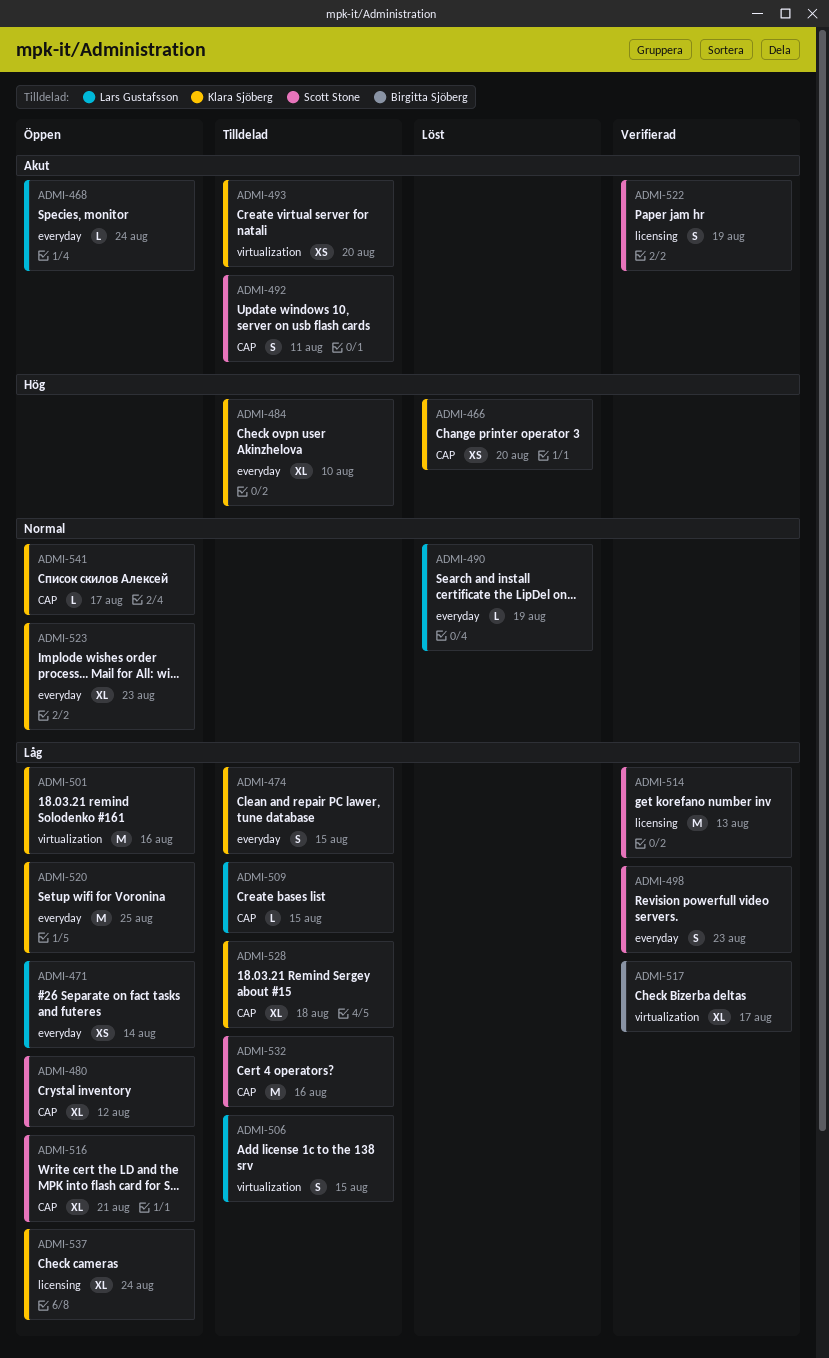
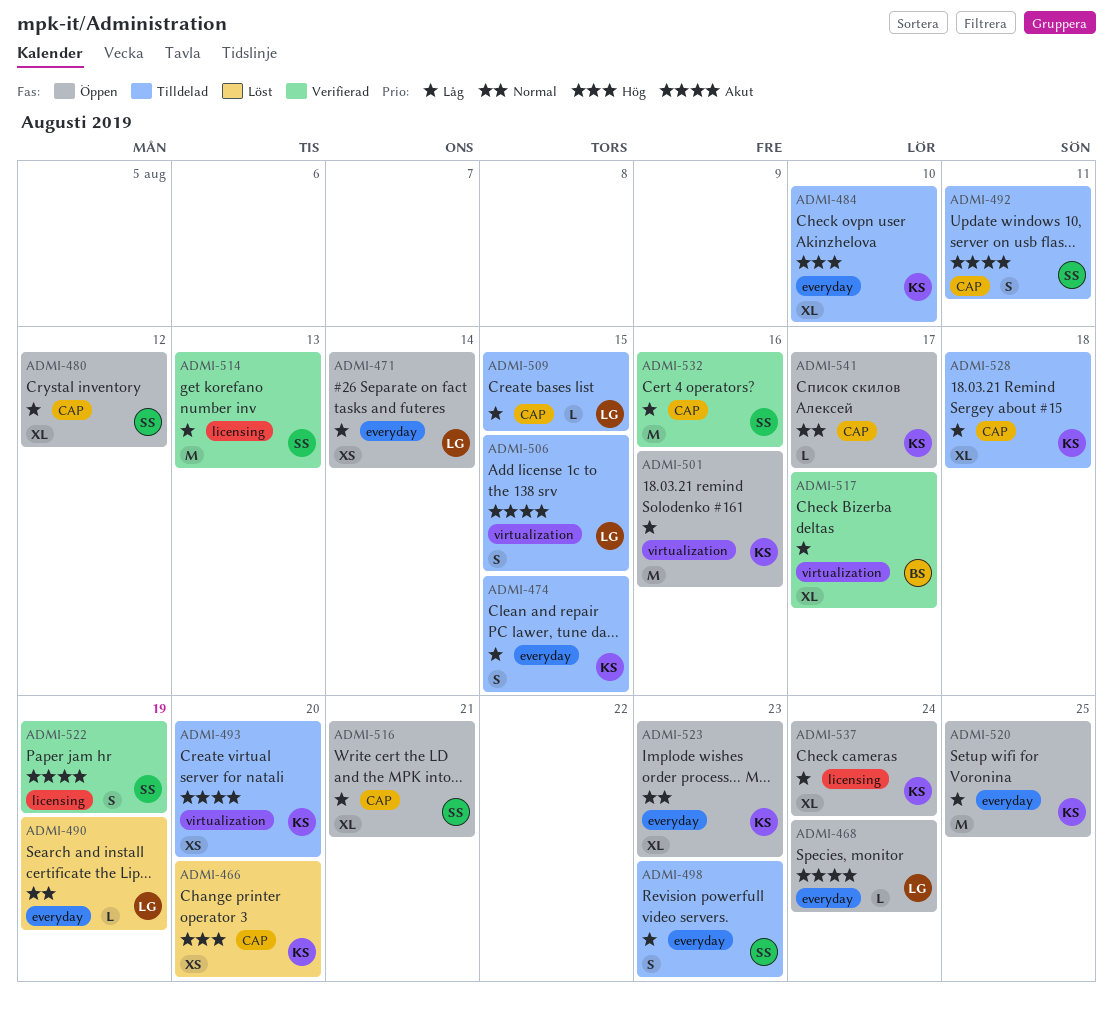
ADMI-498, status: Verifierad -> Tilldelad
ADMI-506, priority: Låg -> Akut
ADMI-532, status: Tilldelad -> Verifierad

